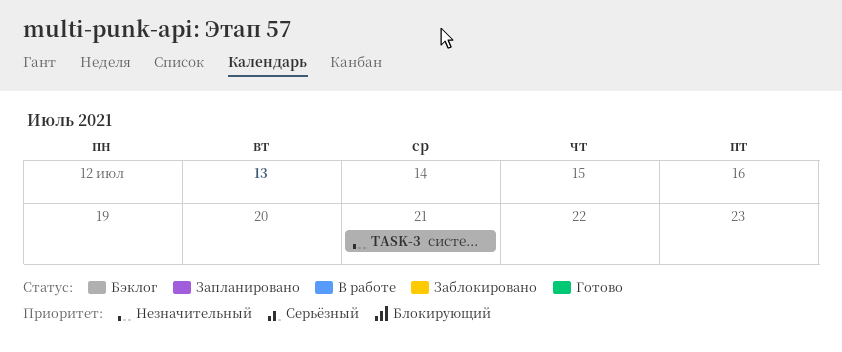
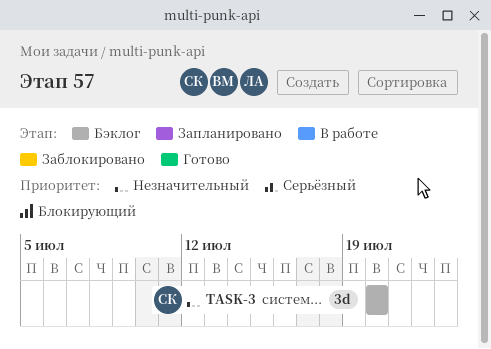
TASK-3, start: Jul 21 -> Jul 20
TASK-3, due: Jul 21 -> Jul 20

